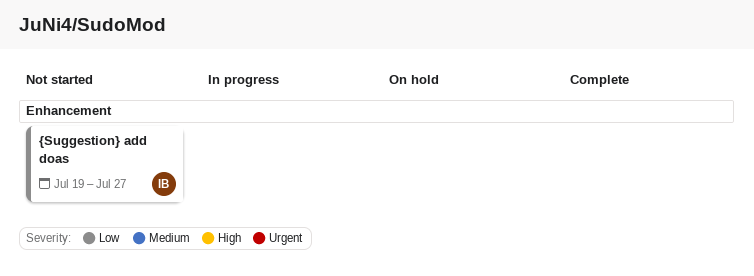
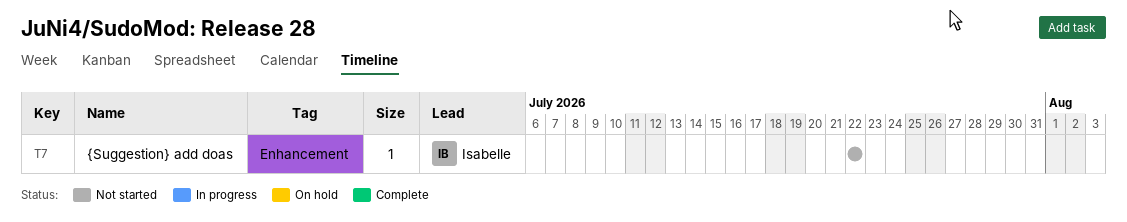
{Suggestion} add doas, start: Jul 19 -> Jul 22
{Suggestion} add doas, due: Jul 27 -> Jul 22

